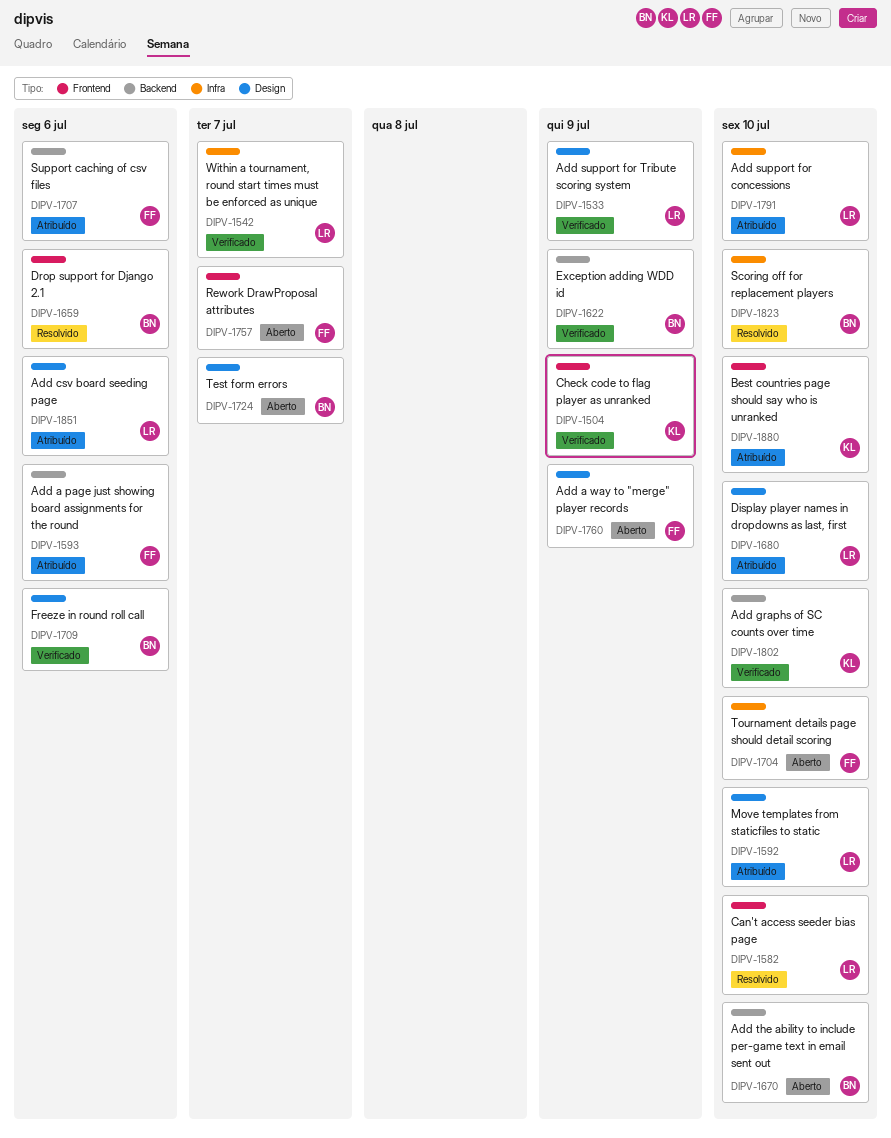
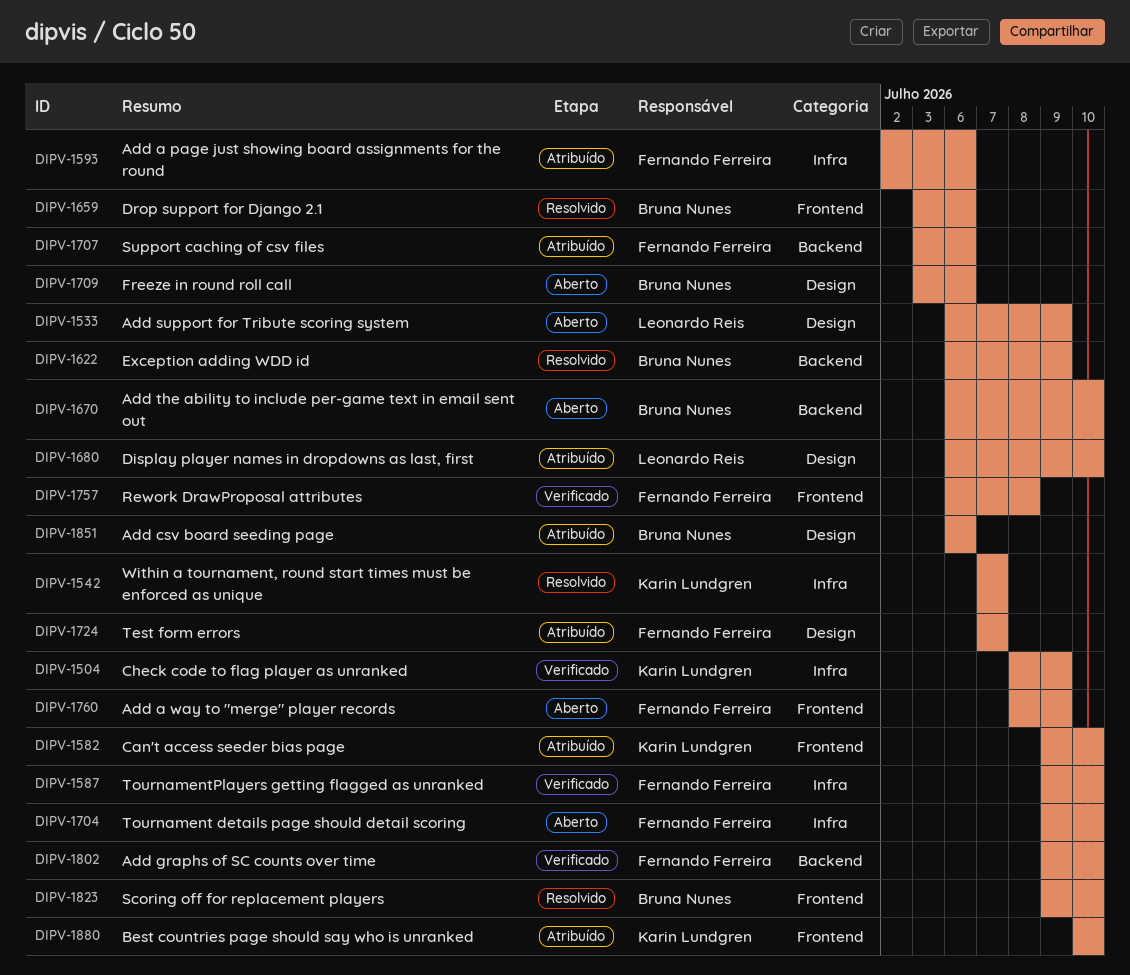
DIPV-1504, label: Frontend -> Infra
DIPV-1533, status: Verificado -> Aberto
DIPV-1542, status: Verificado -> Resolvido
DIPV-1542, owner: Leonardo Reis -> Karin Lundgren
DIPV-1582, status: Resolvido -> Atribuído
DIPV-1582, owner: Leonardo Reis -> Karin Lundgren
DIPV-1587: none -> present
DIPV-1592: present -> none
DIPV-1593, label: Backend -> Infra
DIPV-1622, status: Verificado -> Resolvido
DIPV-1709, status: Verificado -> Aberto
DIPV-1724, status: Aberto -> Atribuído
DIPV-1724, owner: Bruna Nunes -> Fernando Ferreira
DIPV-1757, status: Aberto -> Verificado
DIPV-1757, due: Jul 7 -> Jul 8
DIPV-1760, label: Design -> Frontend
DIPV-1791: present -> none
DIPV-1802, owner: Karin Lundgren -> Fernando Ferreira
DIPV-1823, label: Infra -> Frontend
DIPV-1851, owner: Leonardo Reis -> Bruna Nunes

